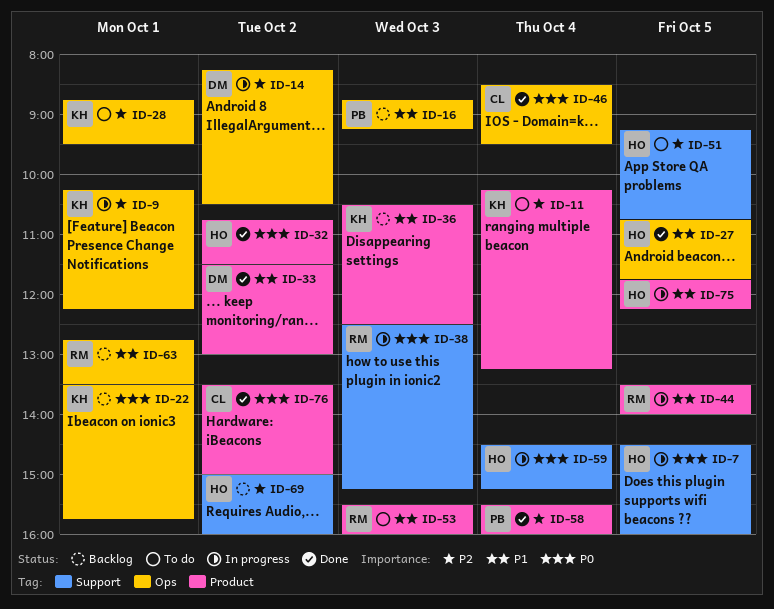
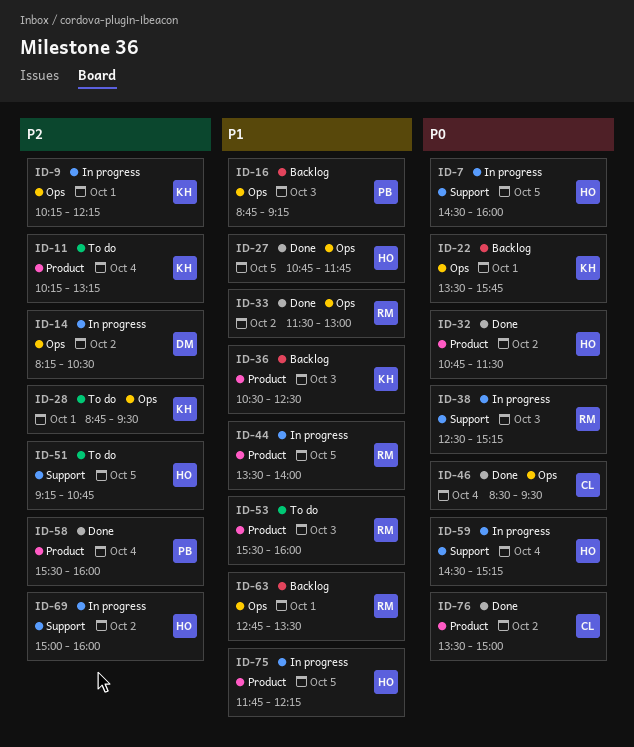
ID-33, owner: DM -> RM
ID-33, label: Product -> Ops
ID-69, status: Backlog -> In progress

